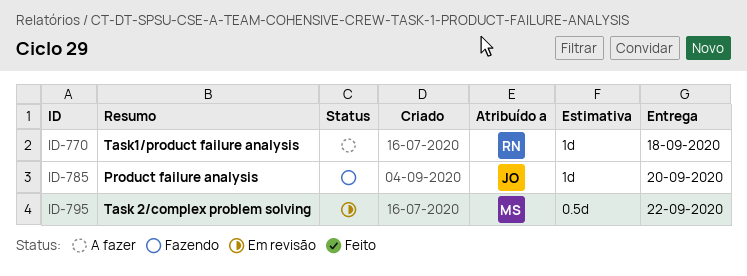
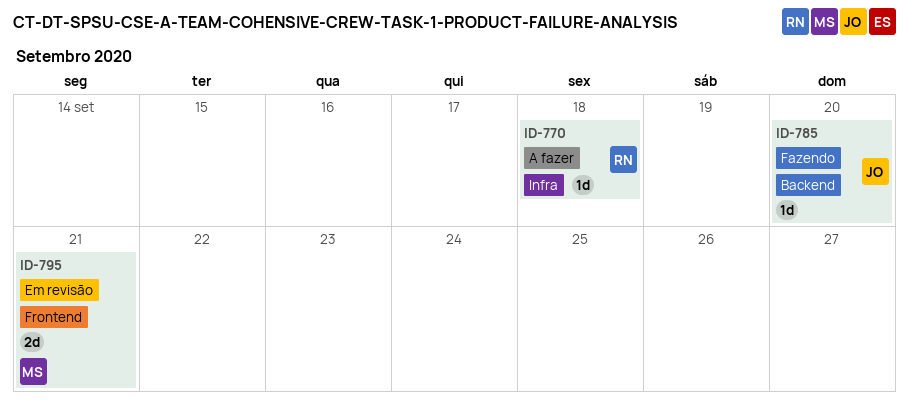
ID-795, estimate: 0.5d -> 2d
ID-795, due: Sep 22 -> Sep 21

